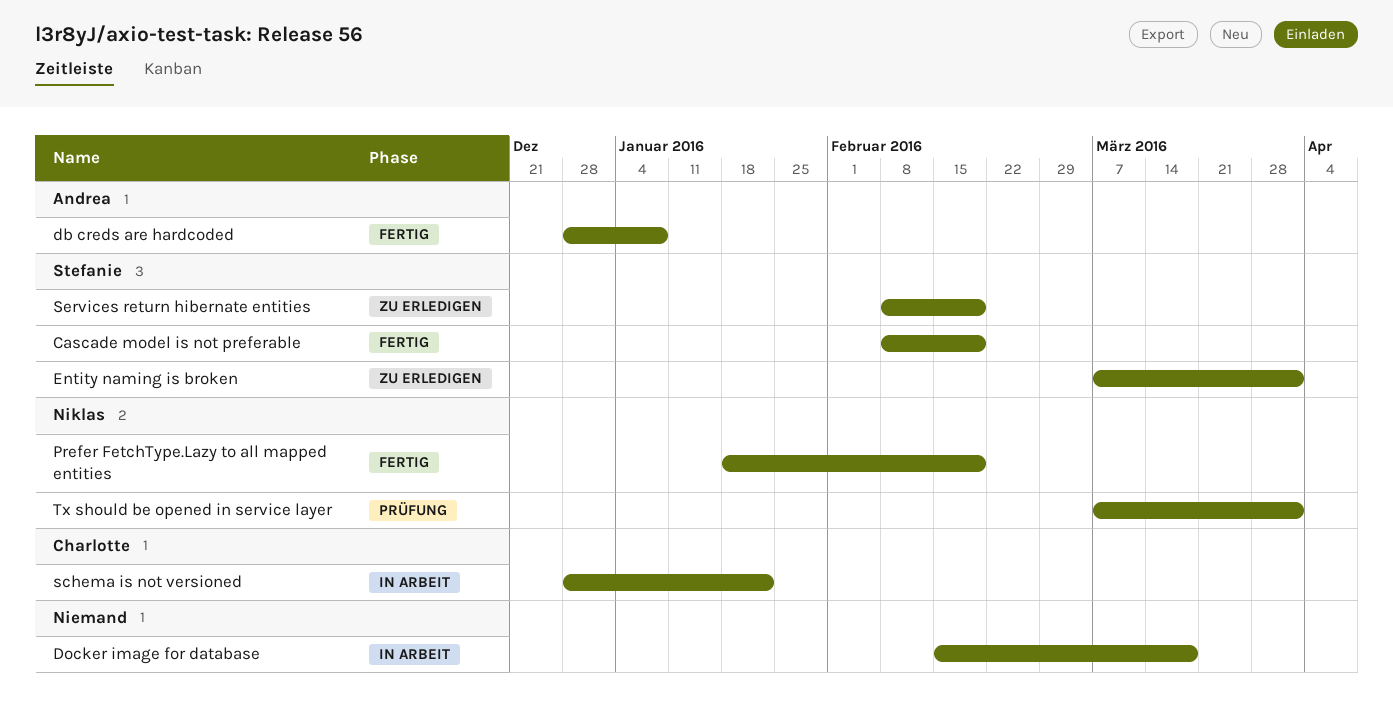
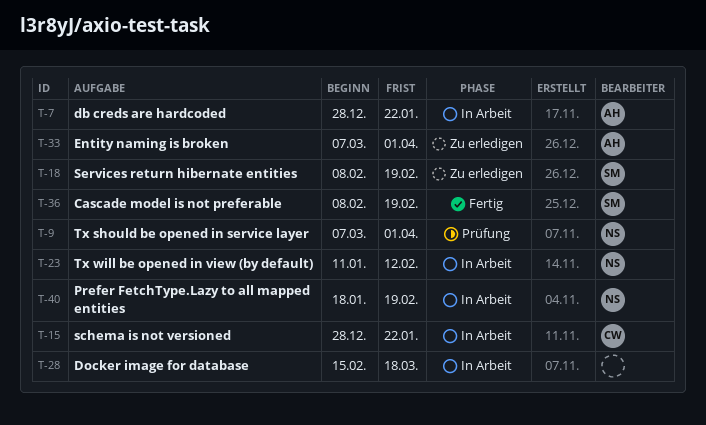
db creds are hardcoded, status: Fertig -> In Arbeit
db creds are hardcoded, due: Jan 8 -> Jan 22
Entity naming is broken, owner: Stefanie -> Andrea
Prefer FetchType.Lazy to all mapped entities, status: Fertig -> In Arbeit
Tx will be opened in view (by default): none -> present

